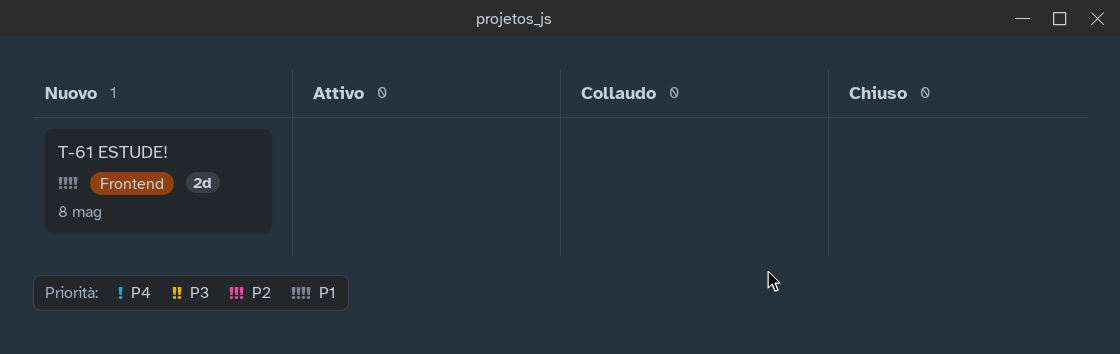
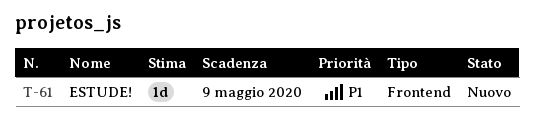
T-61, estimate: 2d -> 1d
T-61, due: May 8 -> May 9

